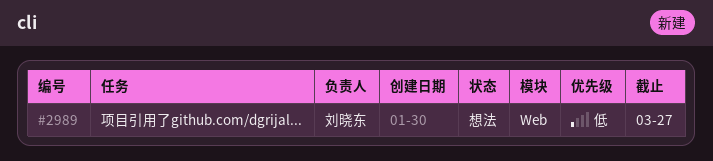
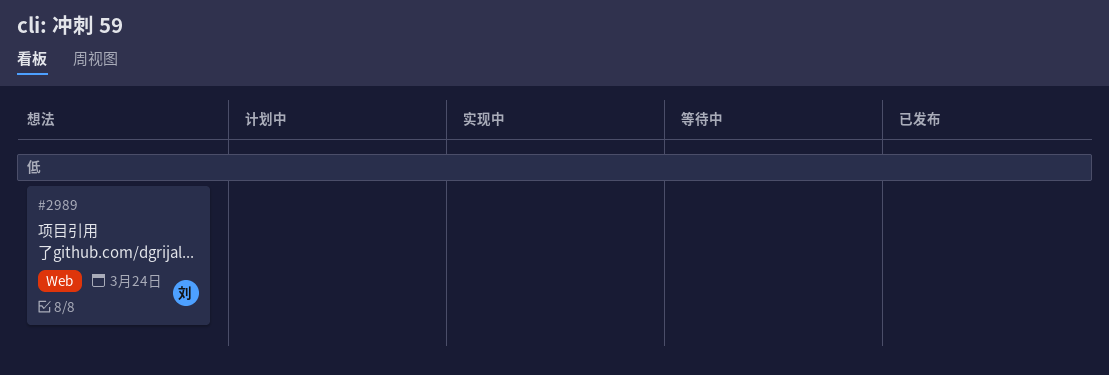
#2989, due: Mar 27 -> Mar 24

